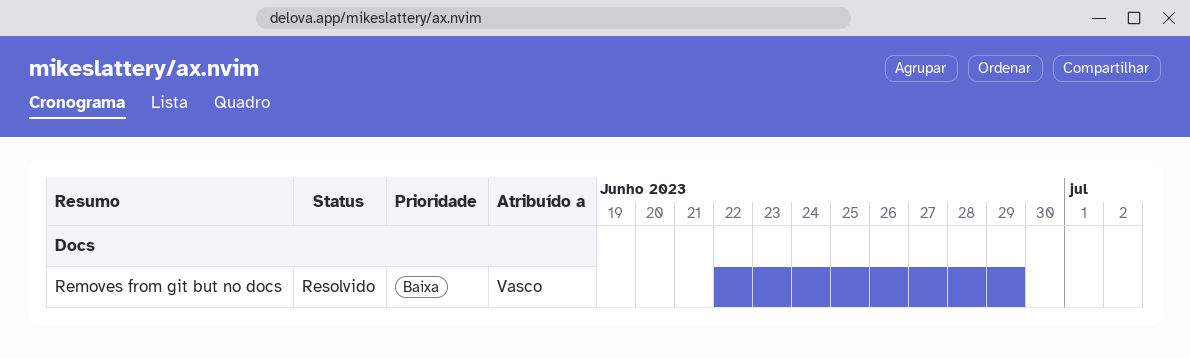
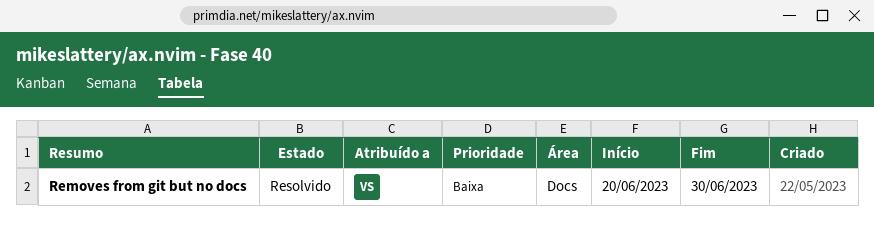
Removes from git but no docs, start: Jun 22 -> Jun 20
Removes from git but no docs, due: Jun 29 -> Jun 30

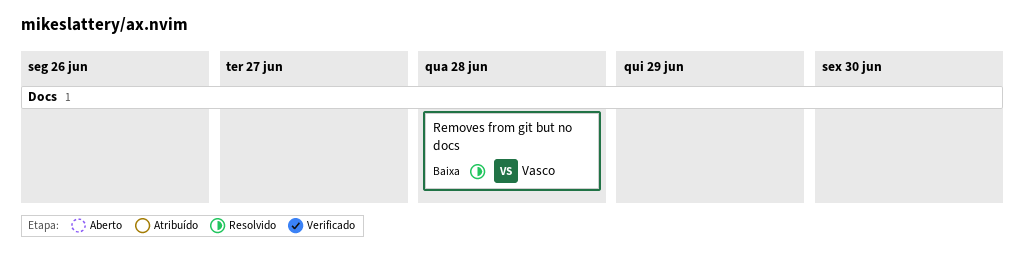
Removes from git but no docs, due: Jun 30 -> Jun 28

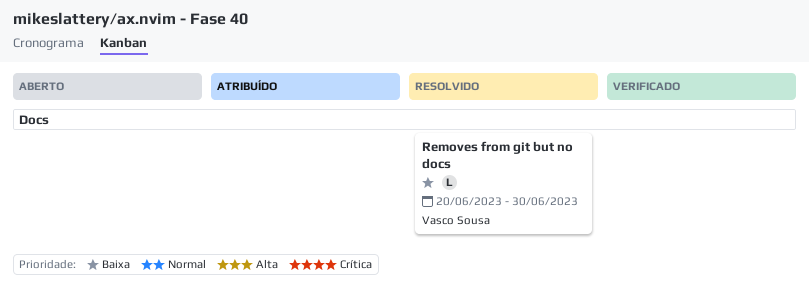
Removes from git but no docs, due: Jun 28 -> Jun 30

